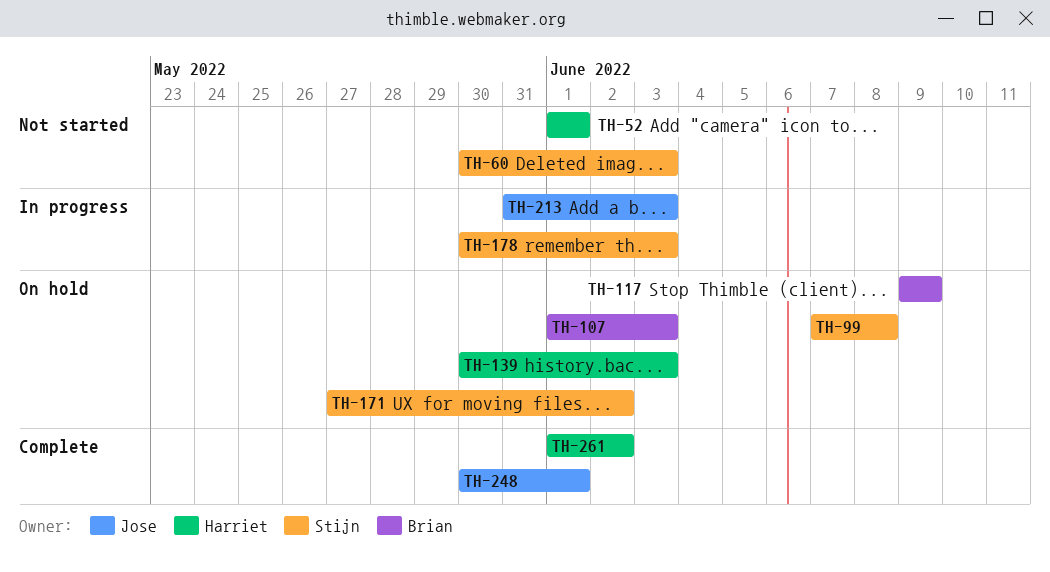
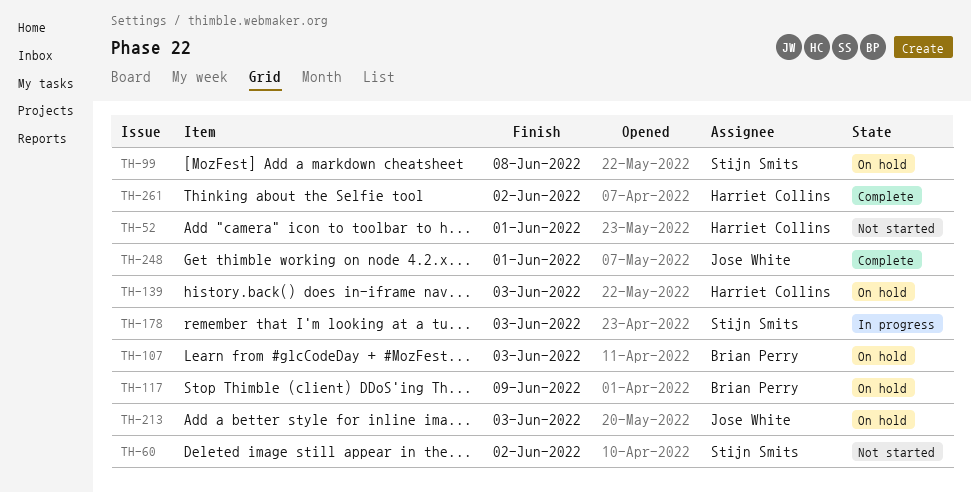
TH-60, due: Jun 3 -> Jun 2
TH-171: present -> none
TH-213, status: In progress -> On hold

